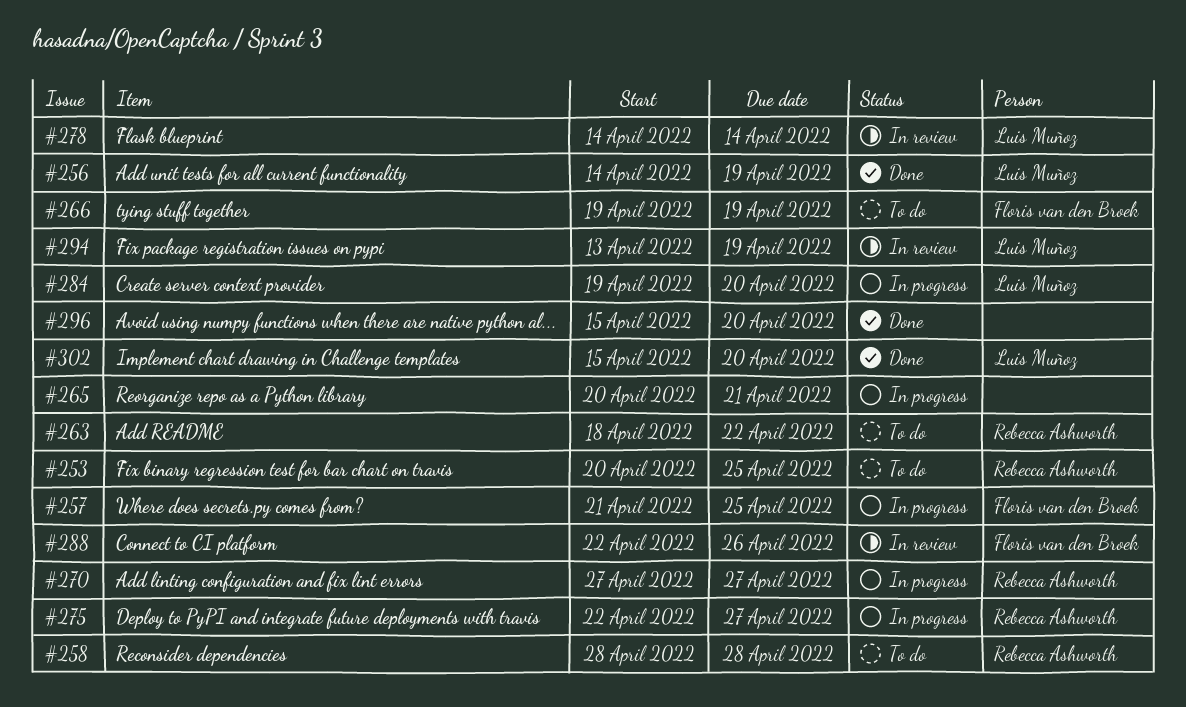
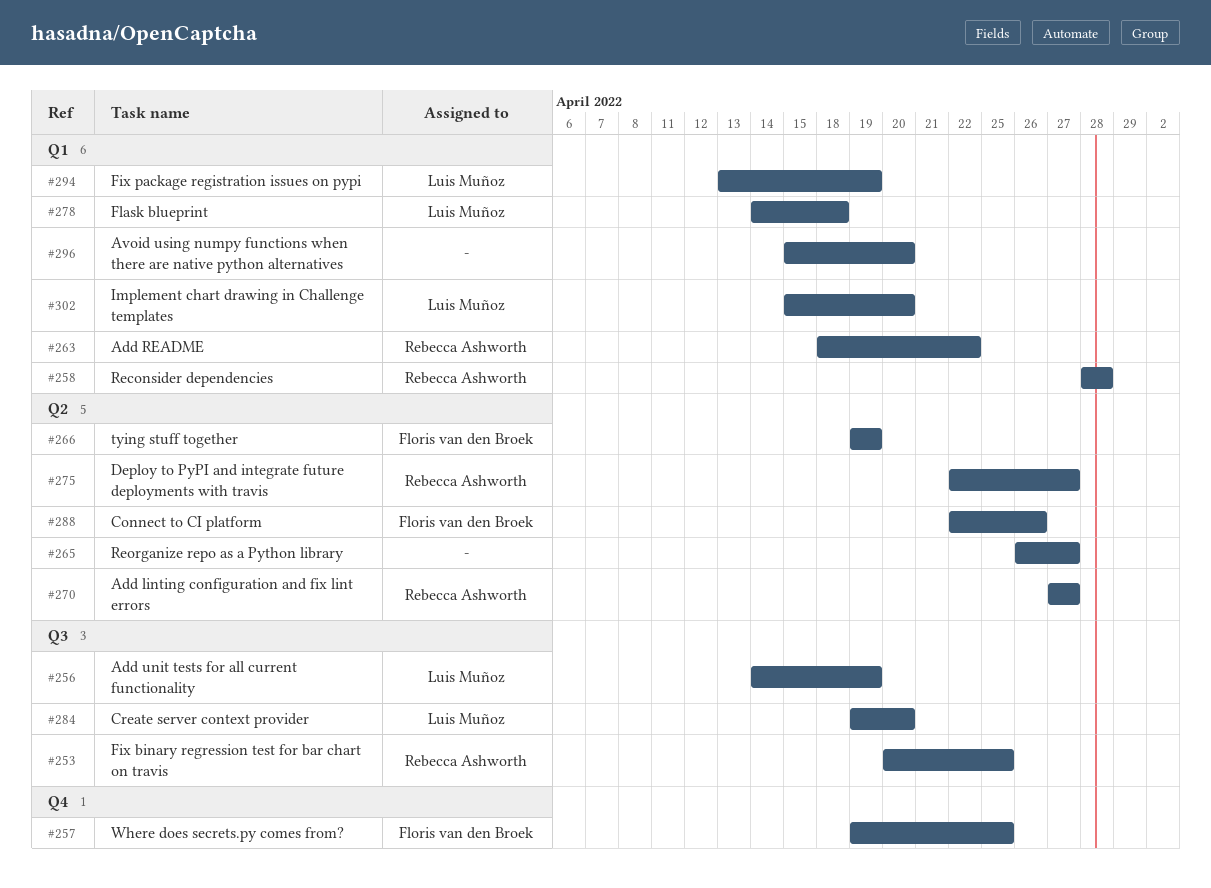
#257, start: Apr 21 -> Apr 19
#265, start: Apr 20 -> Apr 26
#265, due: Apr 21 -> Apr 27
#278, due: Apr 14 -> Apr 18

